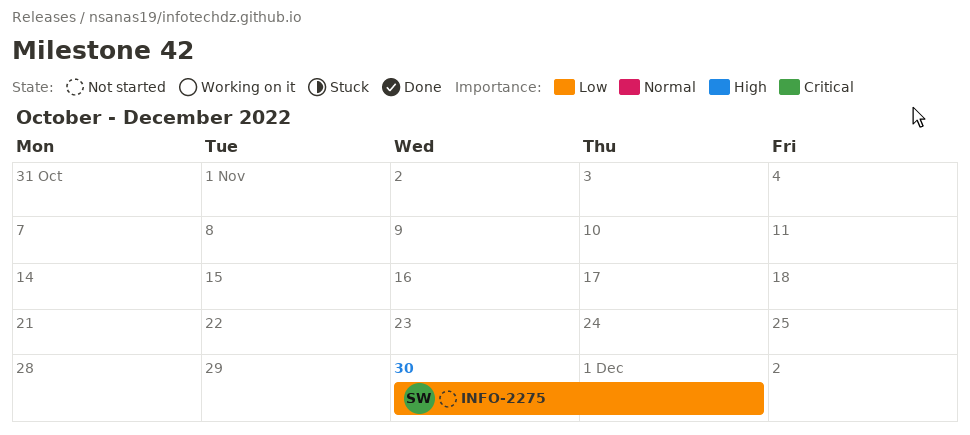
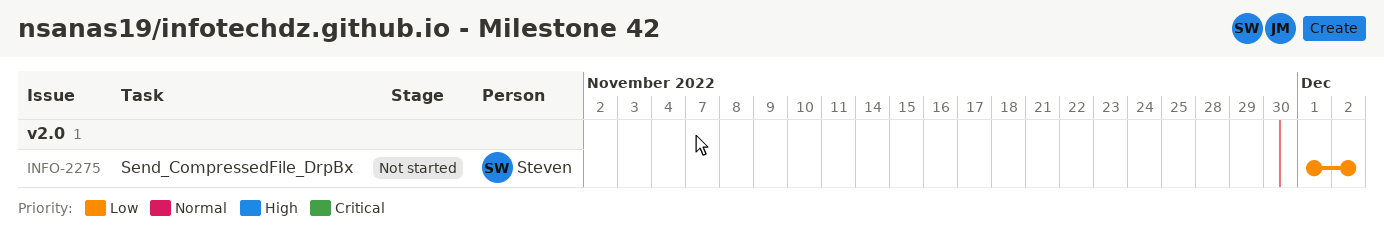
INFO-2275, start: Nov 30 -> Dec 1
INFO-2275, due: Dec 1 -> Dec 2

